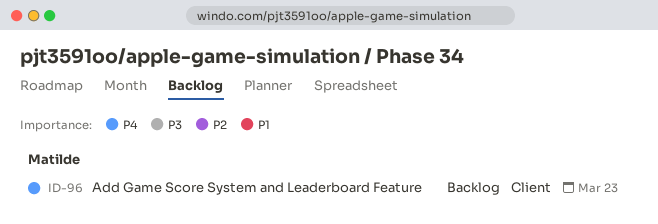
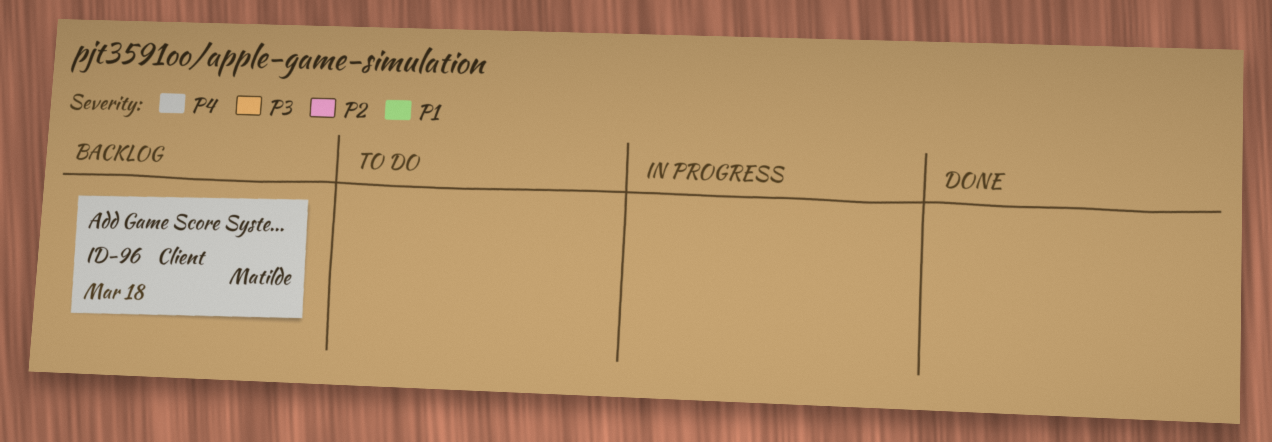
ID-96, due: Mar 23 -> Mar 18

